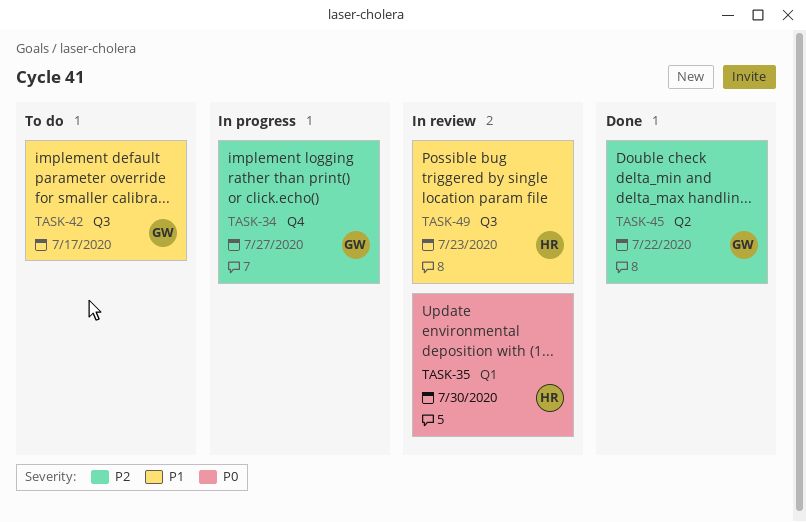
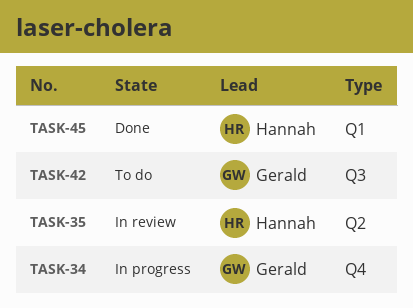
TASK-35, label: Q1 -> Q2
TASK-45, owner: Gerald -> Hannah
TASK-45, label: Q2 -> Q1
TASK-49: present -> none

